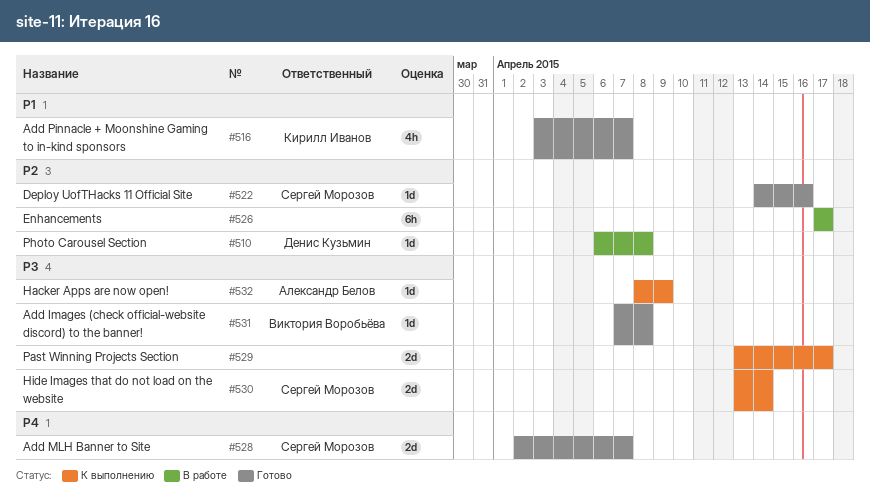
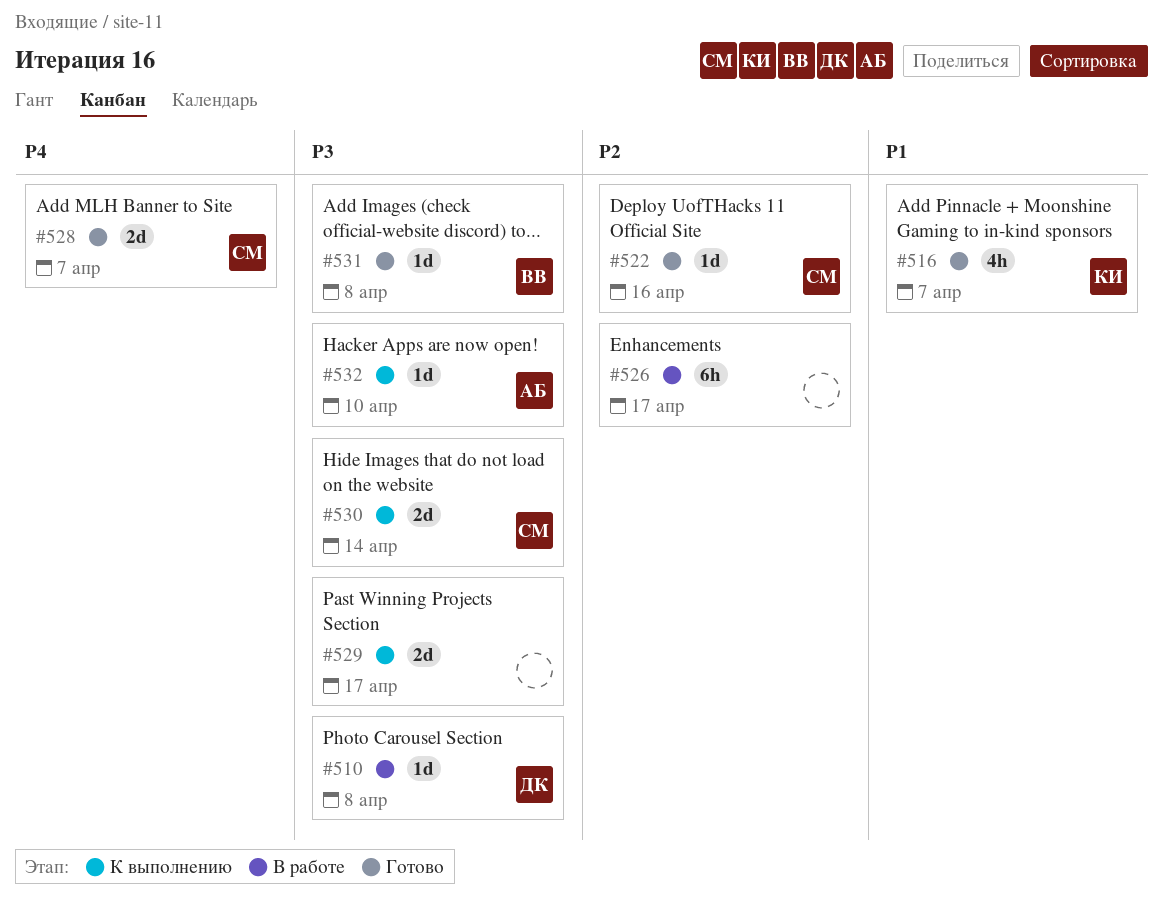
#510, priority: P2 -> P3
#532, due: Apr 9 -> Apr 10

